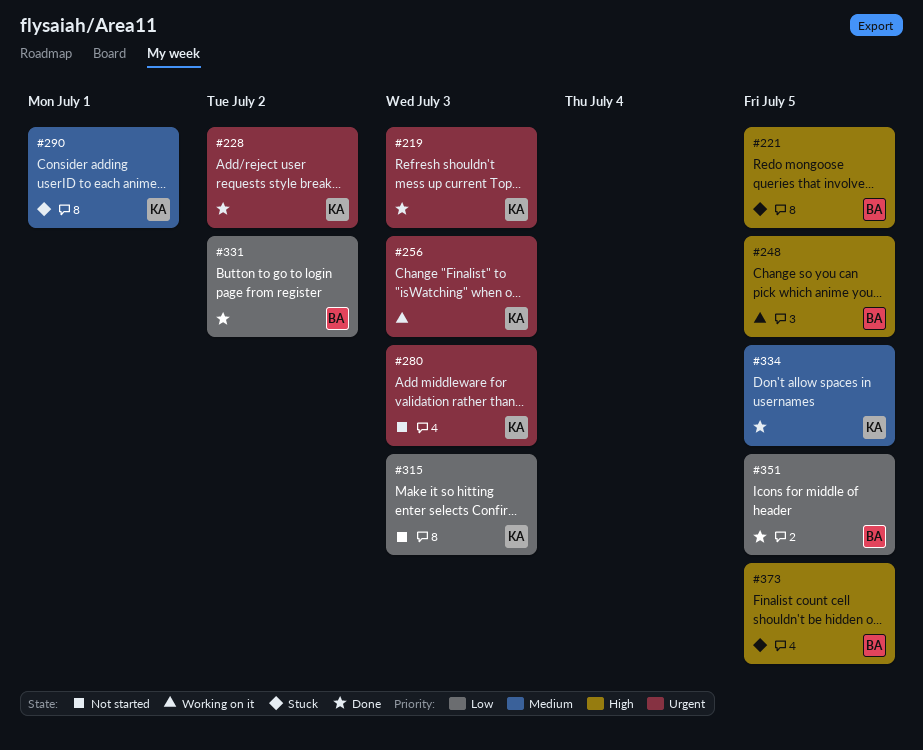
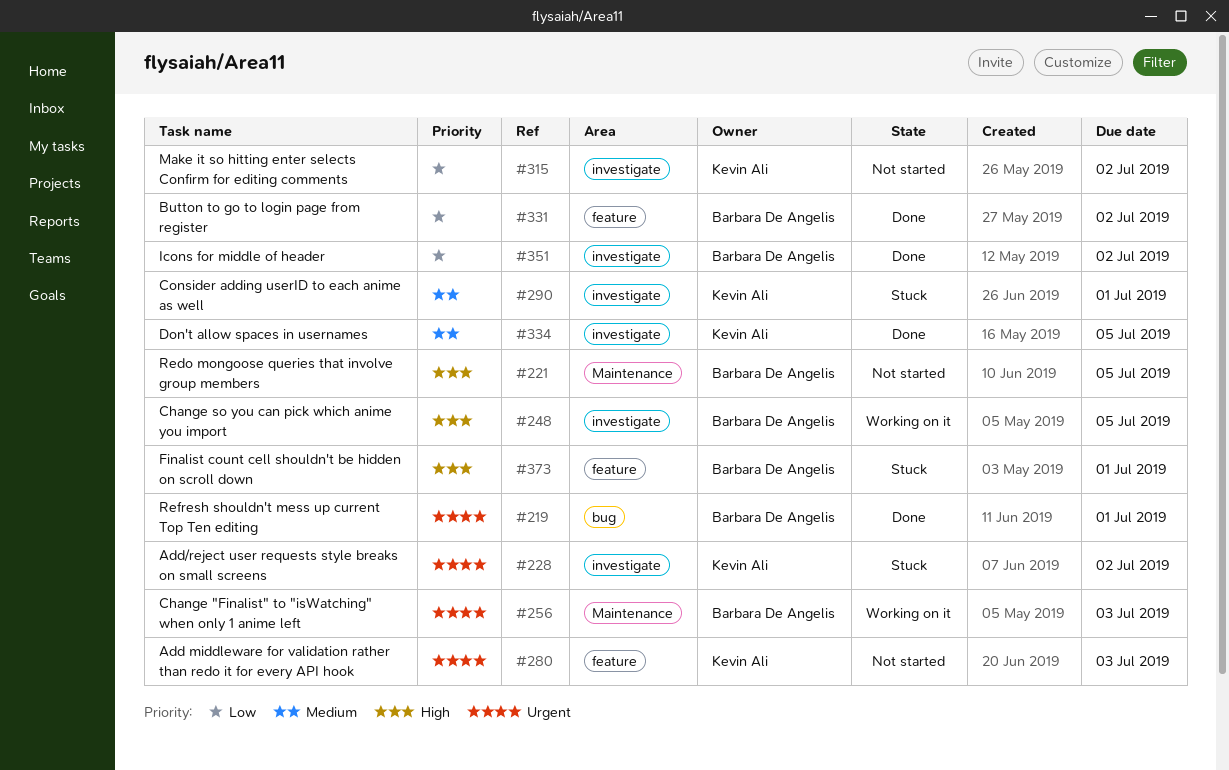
#219, owner: Kevin Ali -> Barbara De Angelis
#219, due: Jul 3 -> Jul 1
#221, status: Stuck -> Not started
#228, status: Done -> Stuck
#256, owner: Kevin Ali -> Barbara De Angelis
#315, due: Jul 3 -> Jul 2
#351, due: Jul 5 -> Jul 2
#373, due: Jul 5 -> Jul 1

